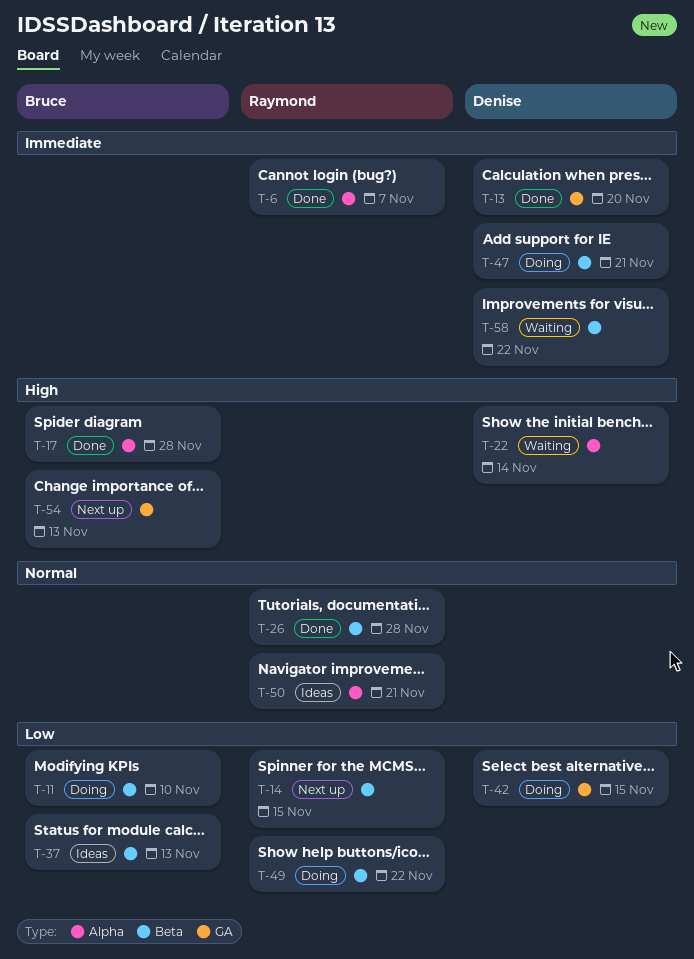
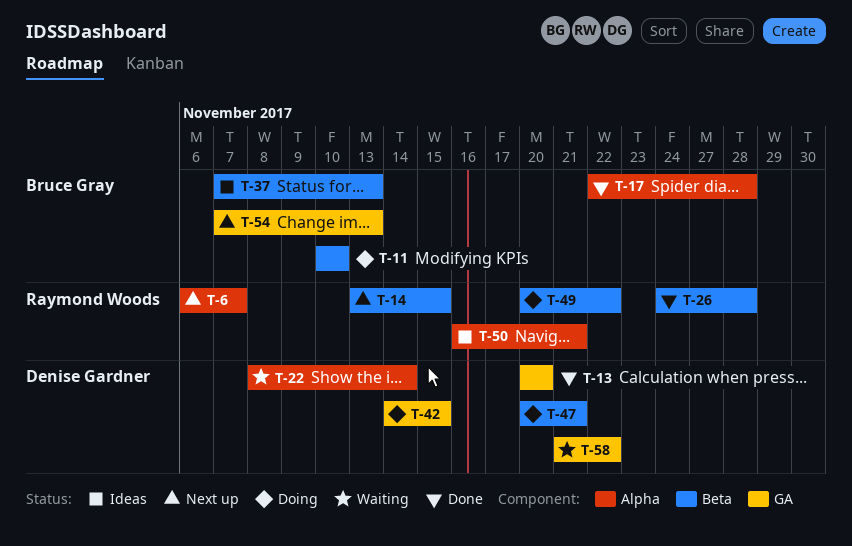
T-6, status: Done -> Next up
T-58, label: Beta -> GA

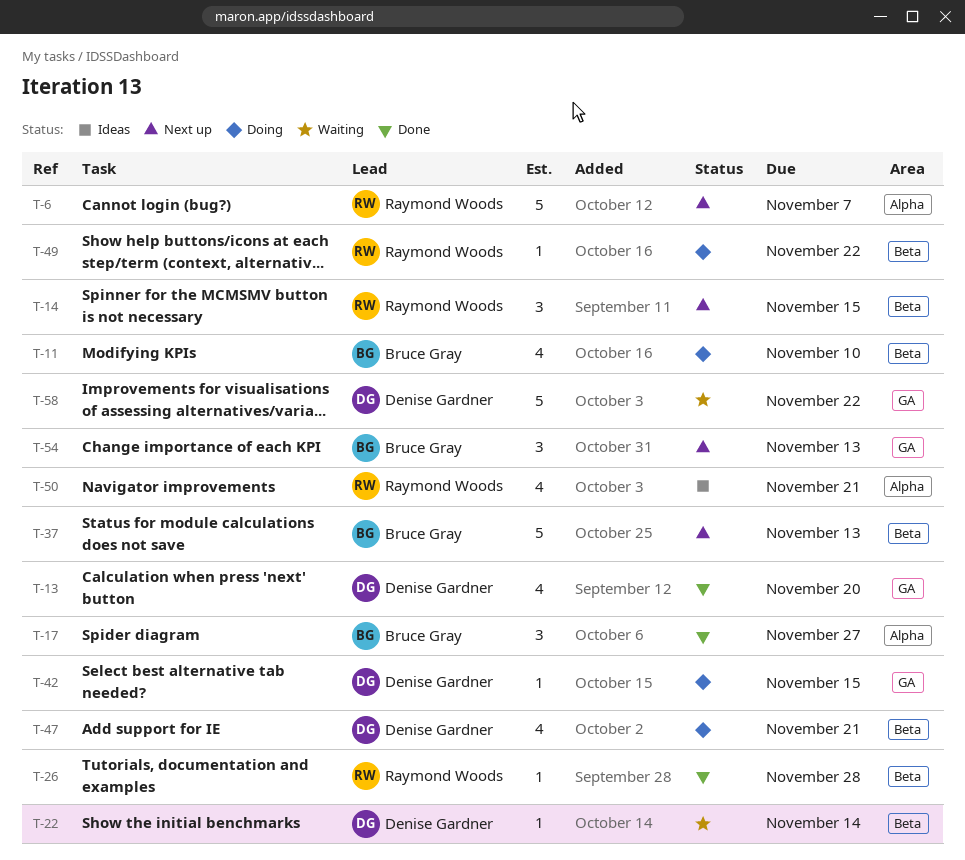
T-17, due: Nov 28 -> Nov 27
T-22, label: Alpha -> Beta
T-37, status: Ideas -> Next up

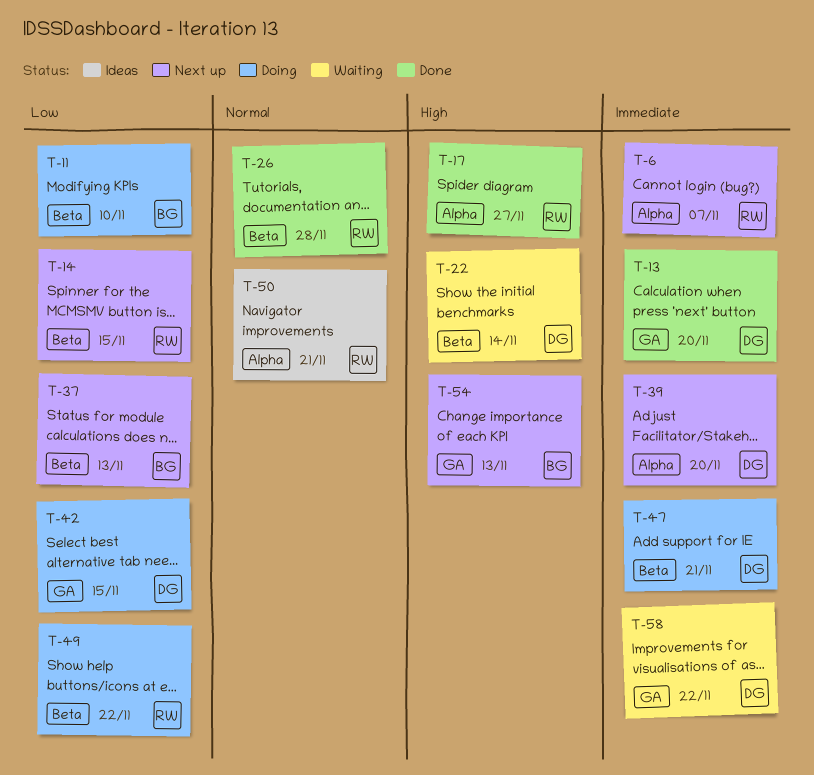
T-17, owner: Bruce Gray -> Raymond Woods
T-39: none -> present

